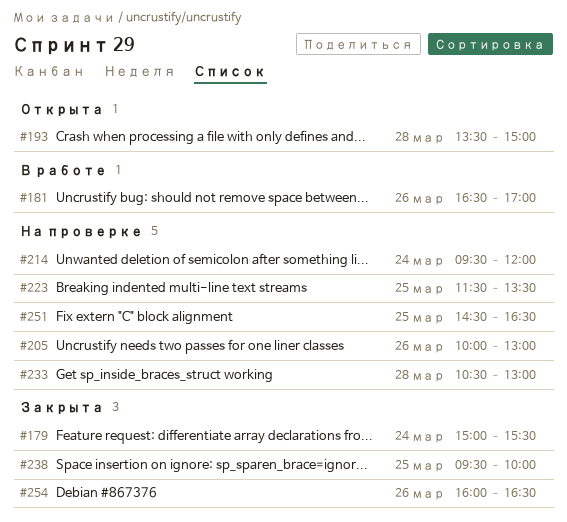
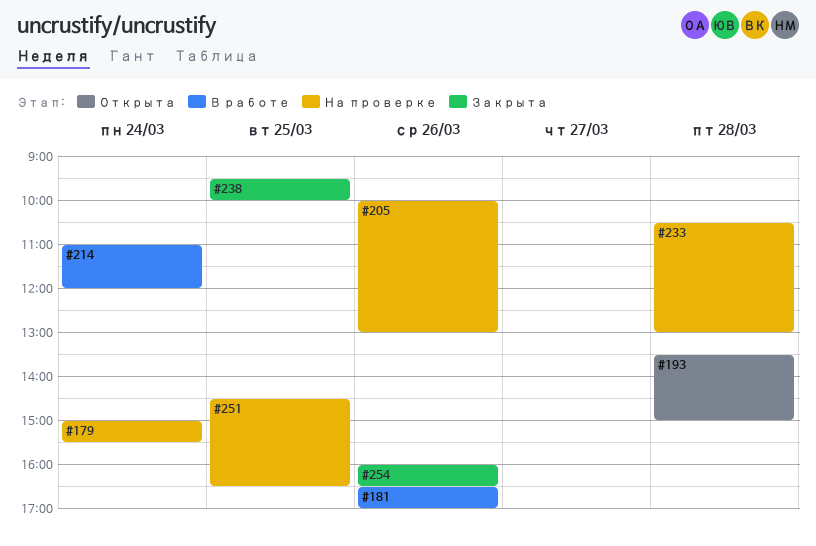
#179, status: Закрыта -> На проверке
#214, status: На проверке -> В работе
#214, begins: 09:30 -> 11:00
#223: present -> none

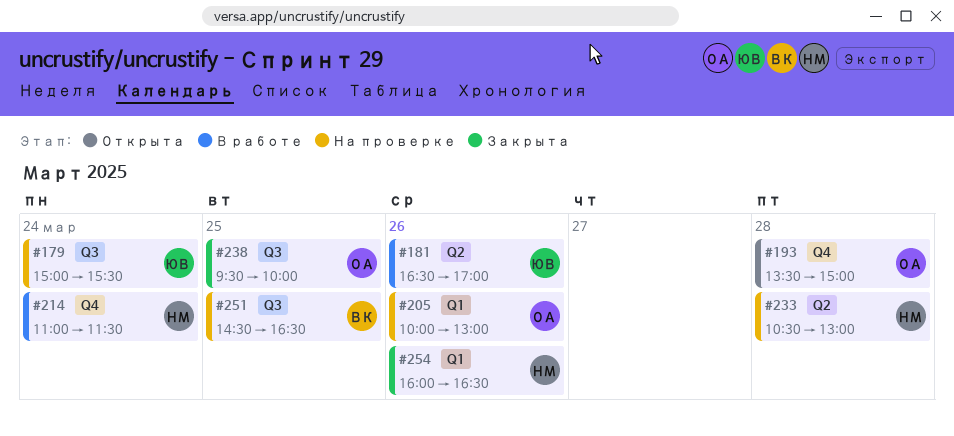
#214, ends: 12:00 -> 11:30

